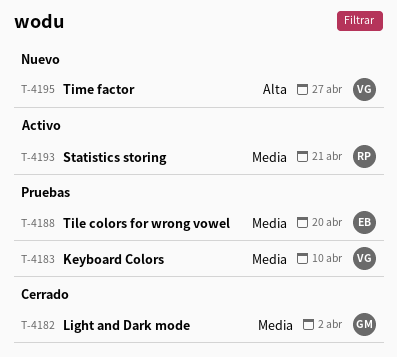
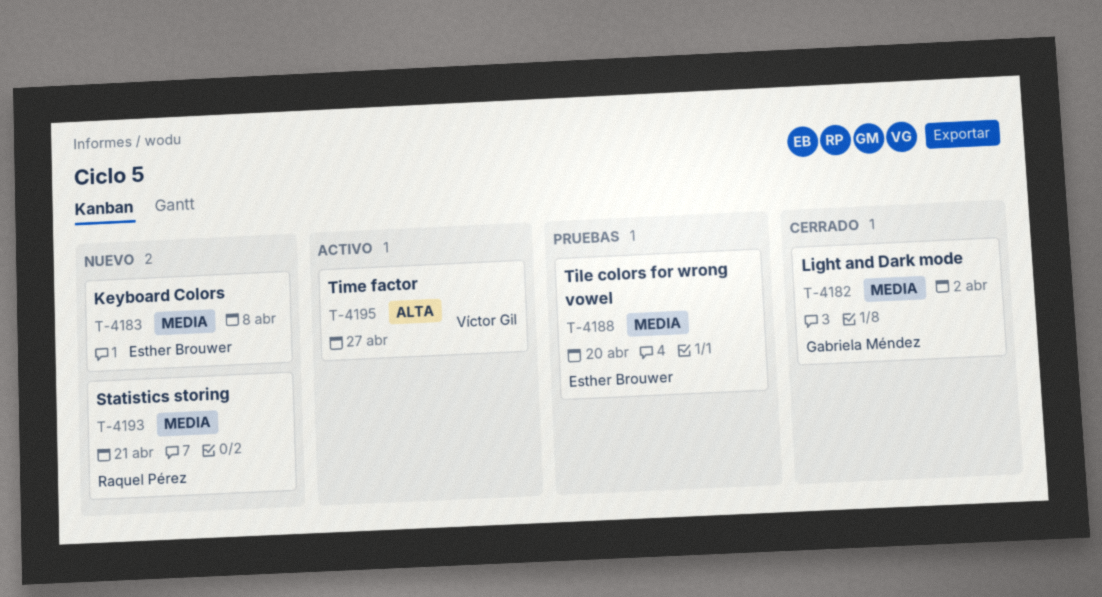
T-4183, status: Pruebas -> Nuevo
T-4183, owner: Víctor Gil -> Esther Brouwer
T-4183, due: Apr 10 -> Apr 8
T-4193, status: Activo -> Nuevo
T-4195, status: Nuevo -> Activo

